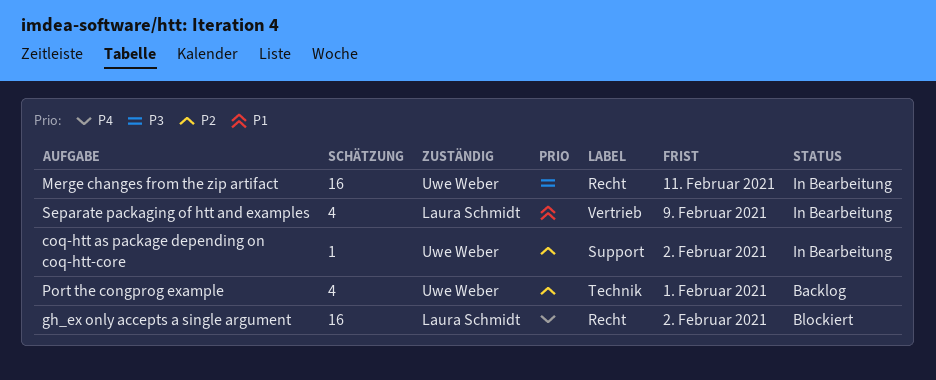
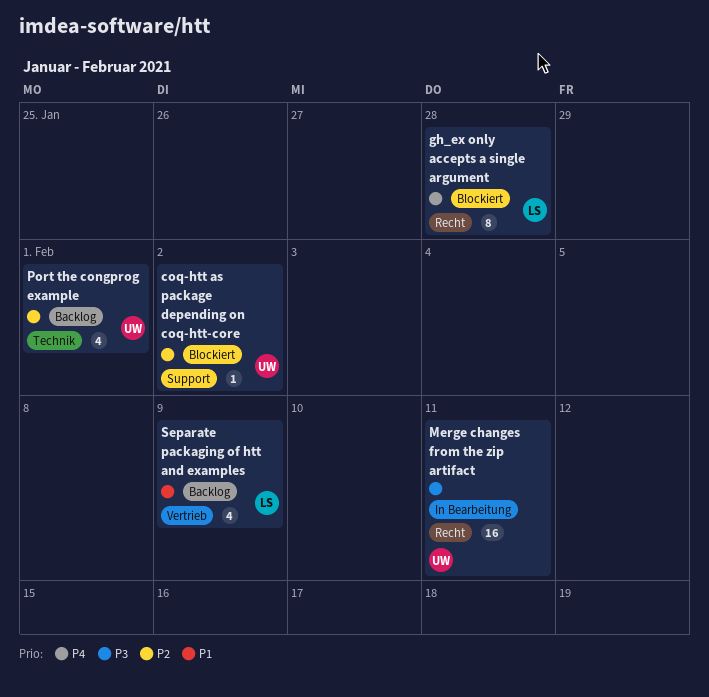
coq-htt as package depending on coq-htt-core, status: In Bearbeitung -> Blockiert
gh_ex only accepts a single argument, estimate: 16 -> 8
gh_ex only accepts a single argument, due: Feb 2 -> Jan 28
Separate packaging of htt and examples, status: In Bearbeitung -> Backlog

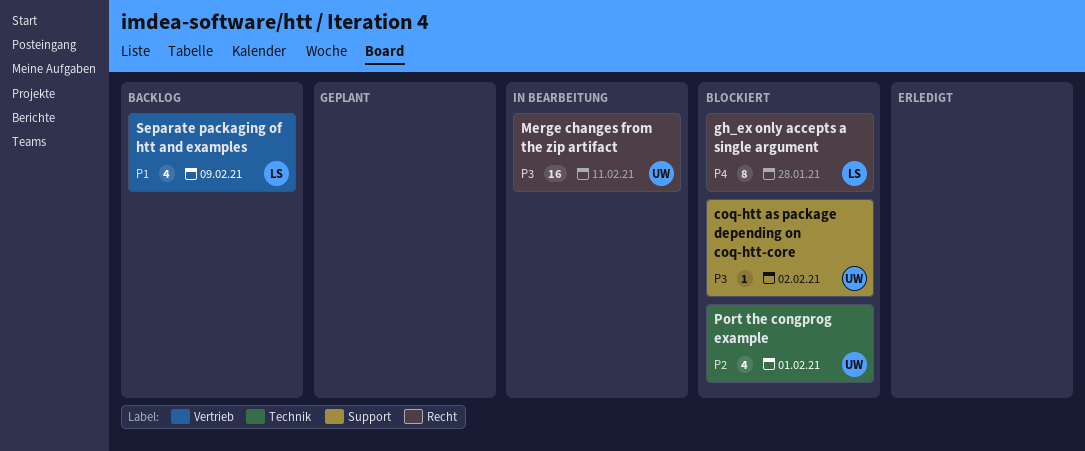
coq-htt as package depending on coq-htt-core, priority: P2 -> P3
Port the congprog example, status: Backlog -> Blockiert

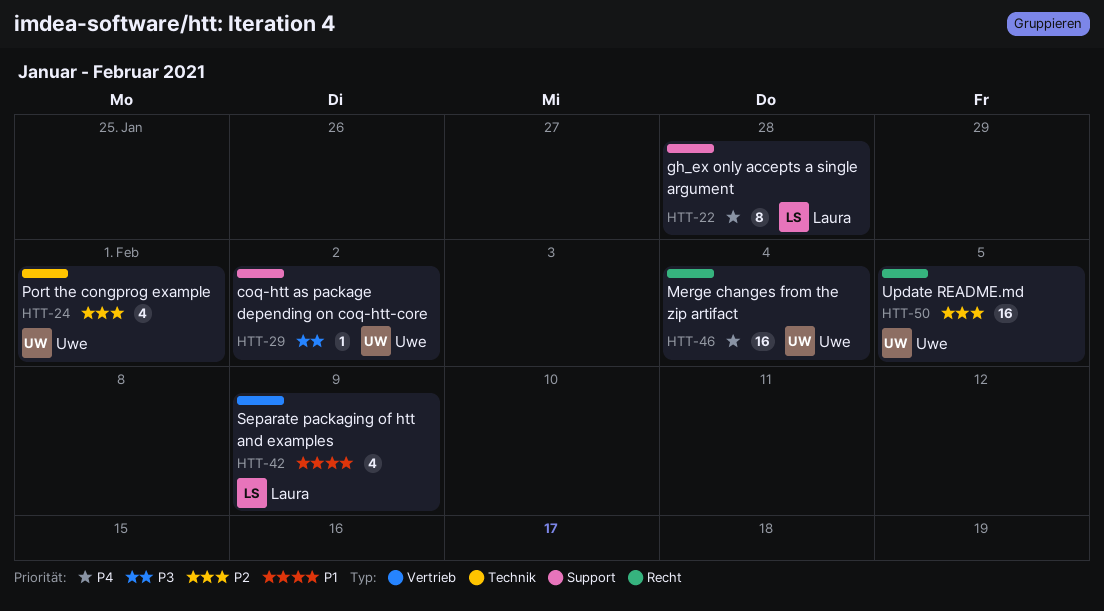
gh_ex only accepts a single argument, label: Recht -> Support
Merge changes from the zip artifact, priority: P3 -> P4
Merge changes from the zip artifact, due: Feb 11 -> Feb 4
Update README.md: none -> present

